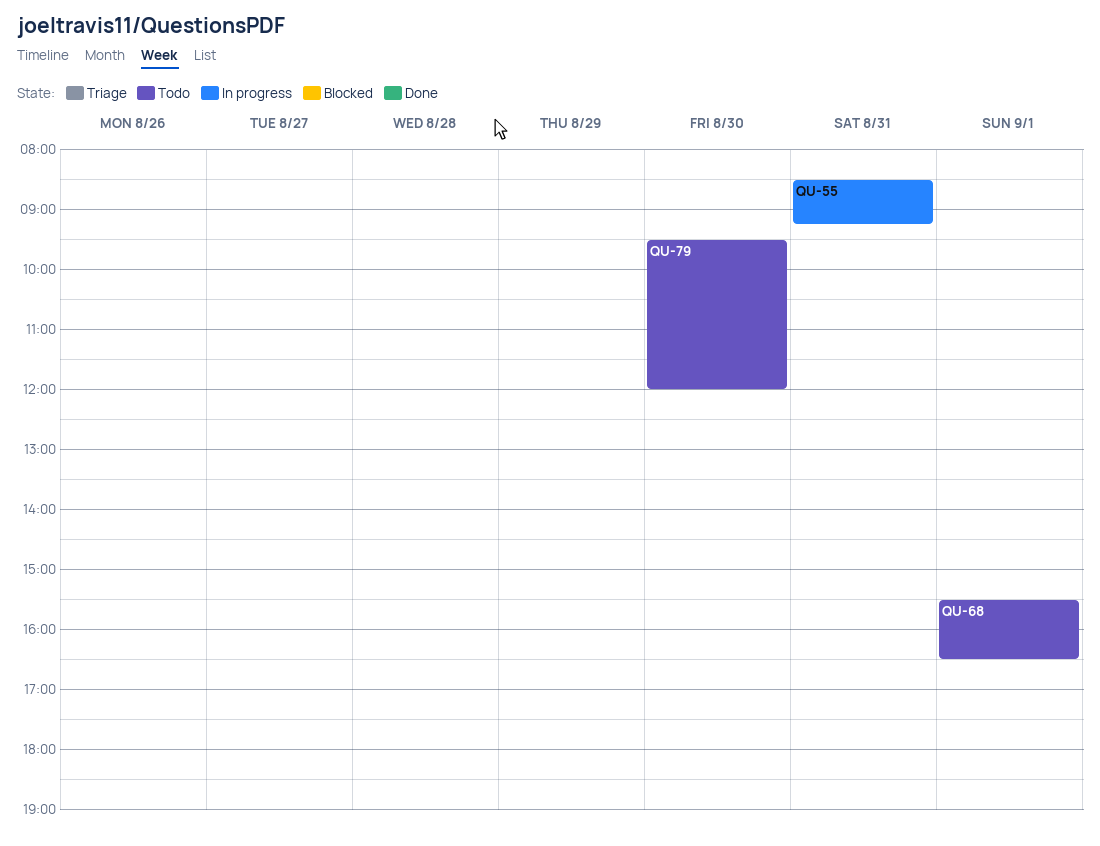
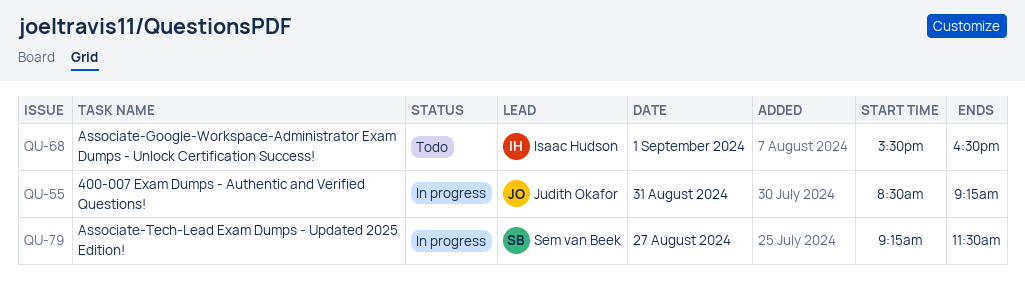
QU-79, status: Todo -> In progress
QU-79, day: Aug 30 -> Aug 27
QU-79, begins: 09:30 -> 09:15
QU-79, ends: 12:00 -> 11:30

